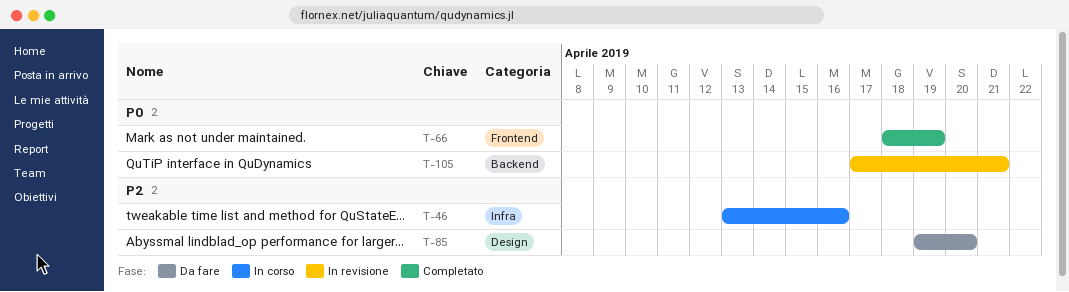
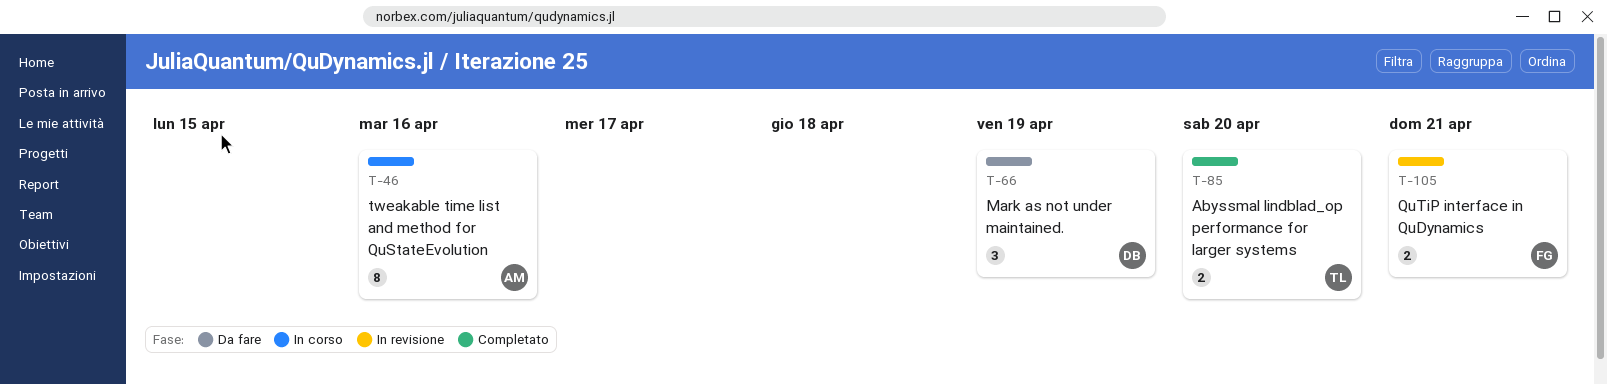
T-66, status: Completato -> Da fare
T-85, status: Da fare -> Completato

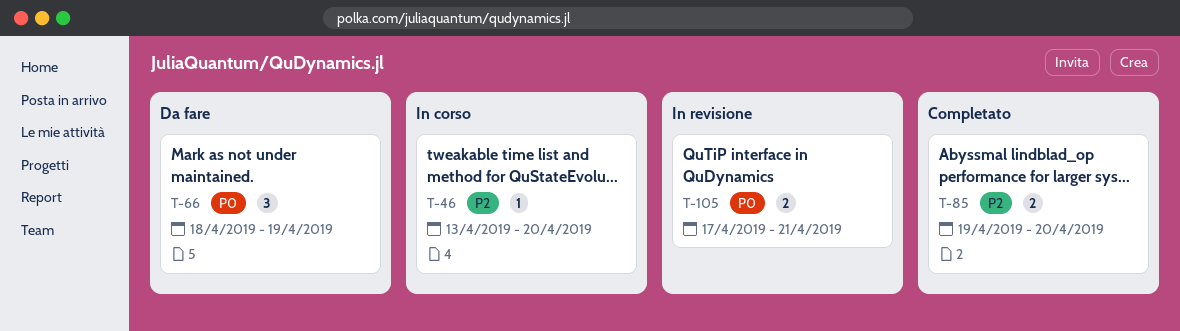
T-46, estimate: 8 -> 1
T-46, due: Apr 16 -> Apr 20

